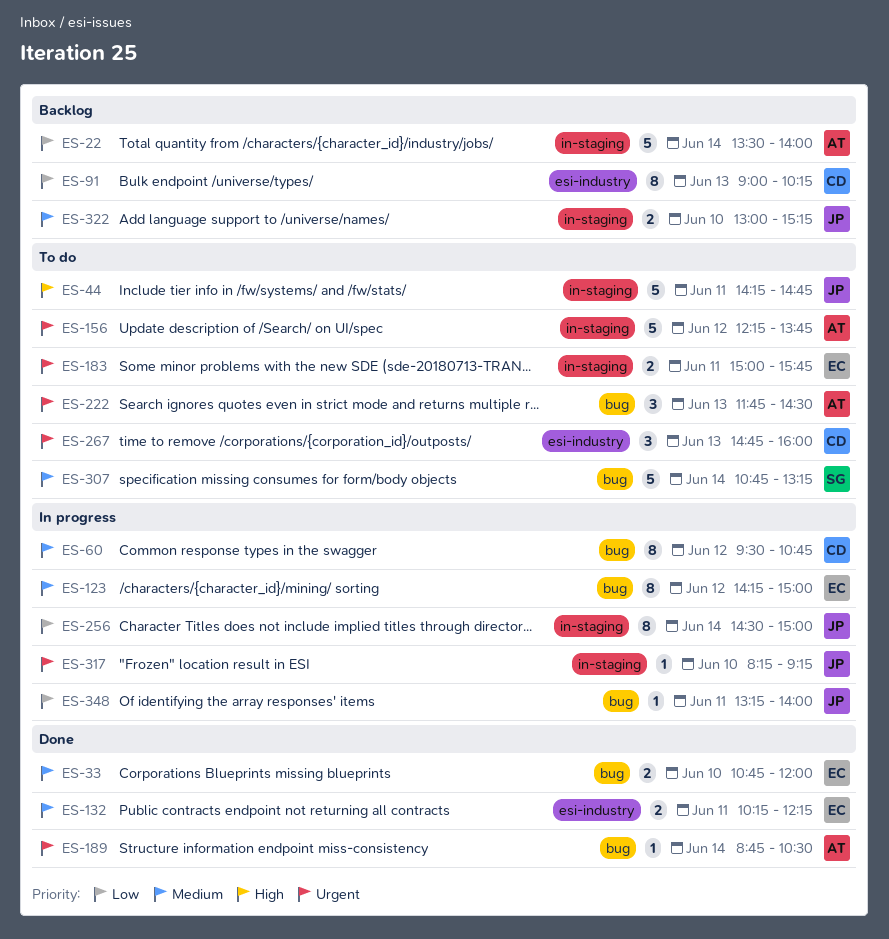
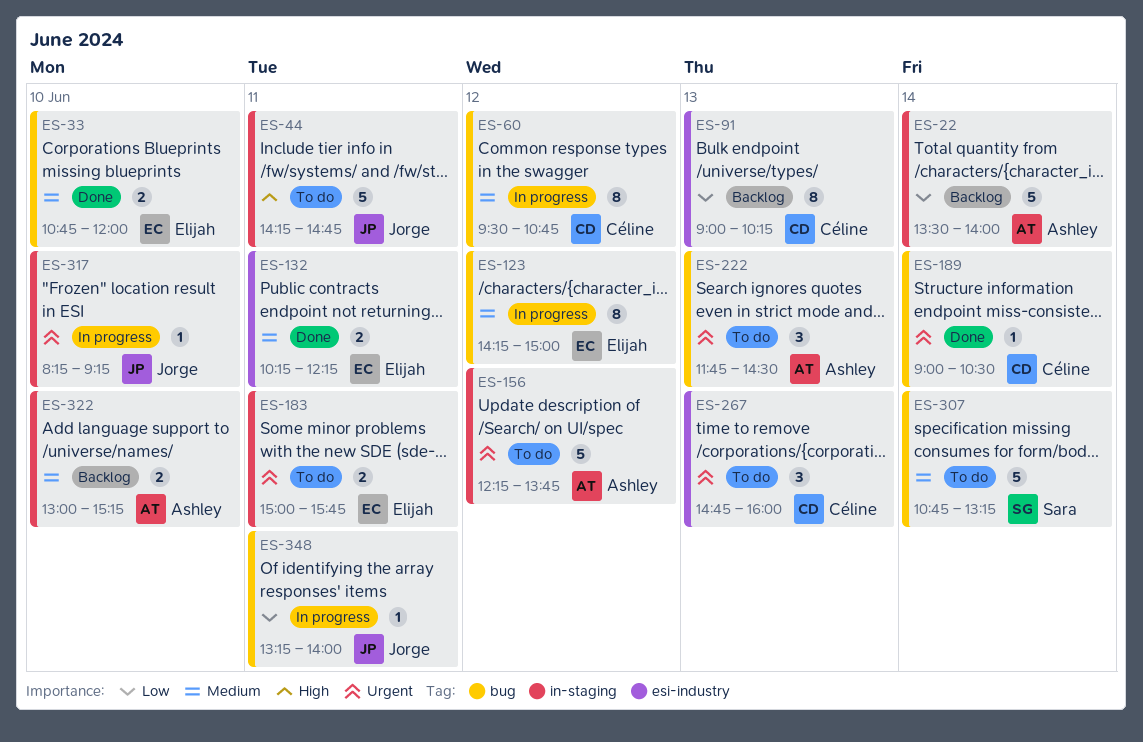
ES-189, owner: Ashley -> Céline
ES-189, begins: 08:45 -> 09:00
ES-256: present -> none
ES-322, owner: Jorge -> Ashley

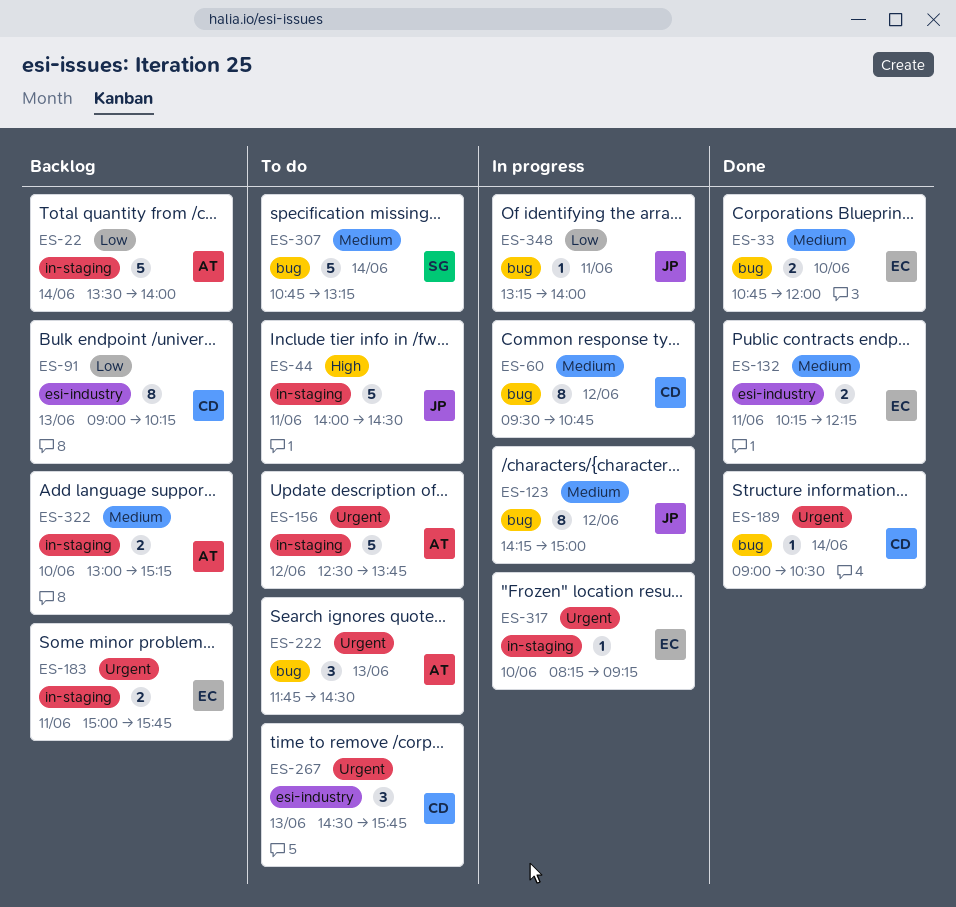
ES-44, begins: 14:15 -> 14:00
ES-44, ends: 14:45 -> 14:30
ES-123, owner: Elijah -> Jorge
ES-156, begins: 12:15 -> 12:30
ES-183, status: To do -> Backlog
ES-267, begins: 14:45 -> 14:30
ES-267, ends: 16:00 -> 15:45
ES-317, owner: Jorge -> Elijah

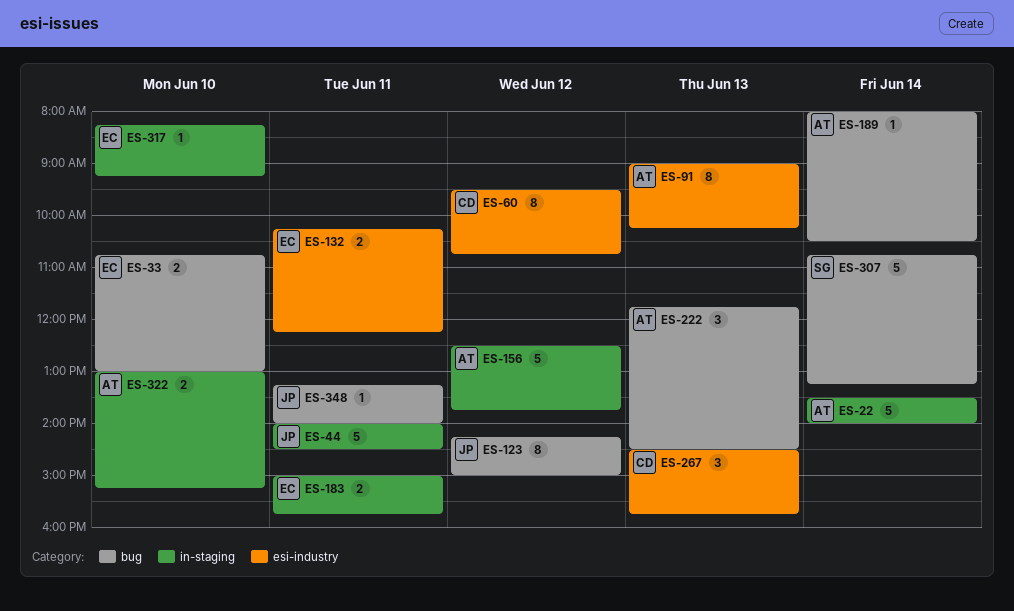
ES-33, ends: 12:00 -> 13:00
ES-60, label: bug -> esi-industry
ES-91, owner: CD -> AT
ES-189, owner: CD -> AT
ES-189, begins: 09:00 -> 08:00

